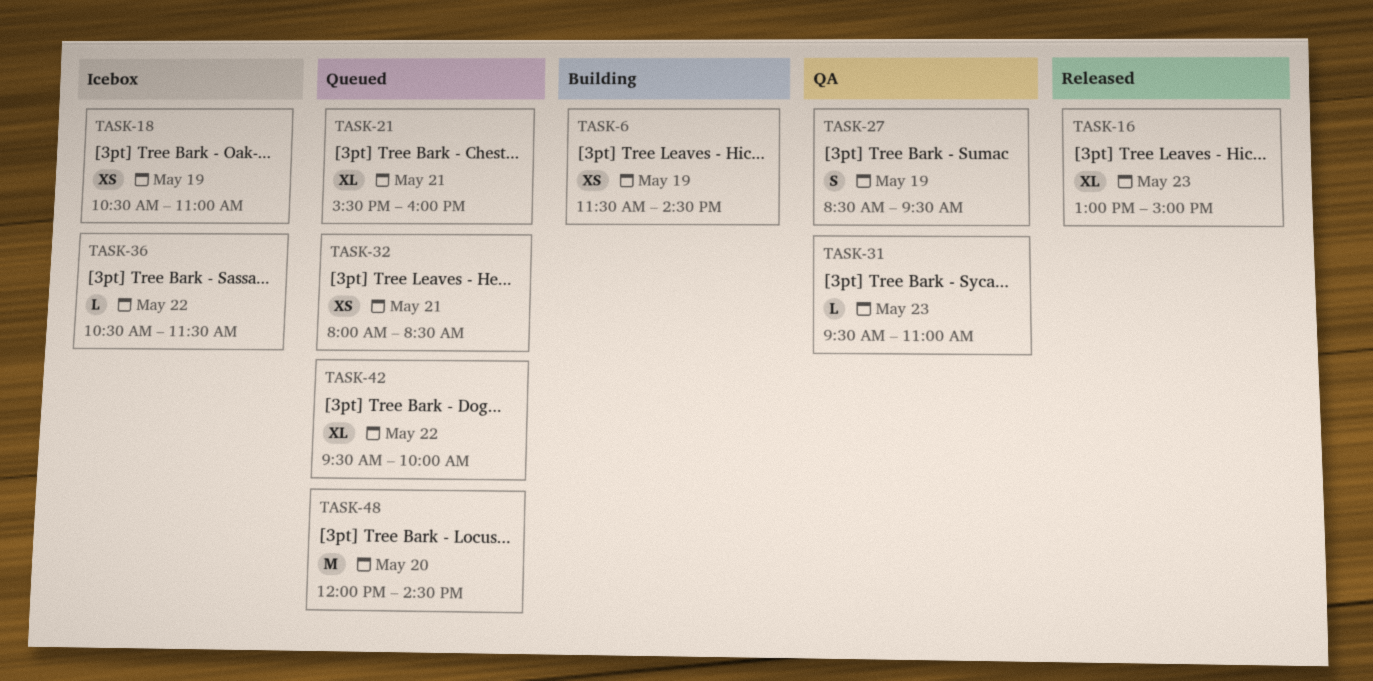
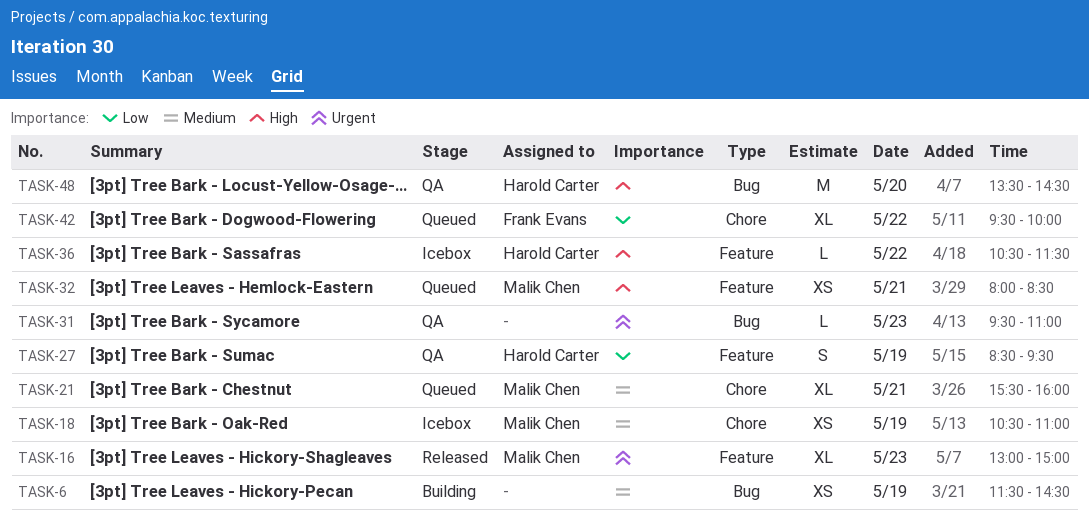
TASK-48, status: Queued -> QA
TASK-48, begins: 12:00 -> 13:30

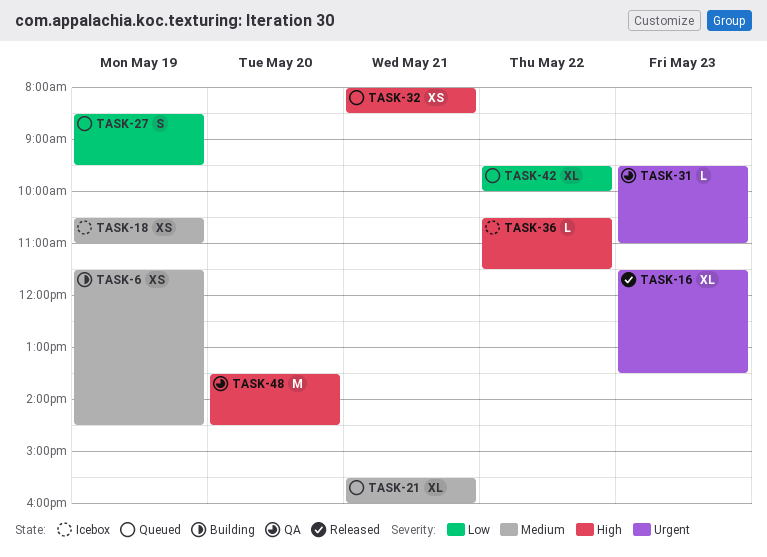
TASK-16, begins: 13:00 -> 11:30
TASK-16, ends: 15:00 -> 13:30
TASK-27, status: QA -> Queued

